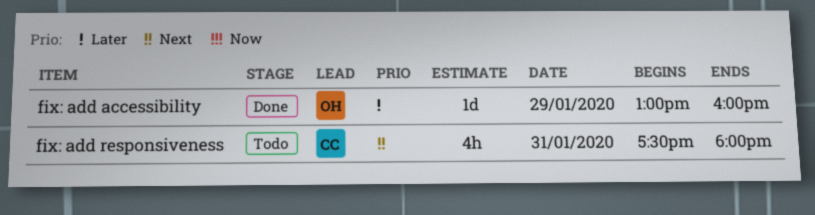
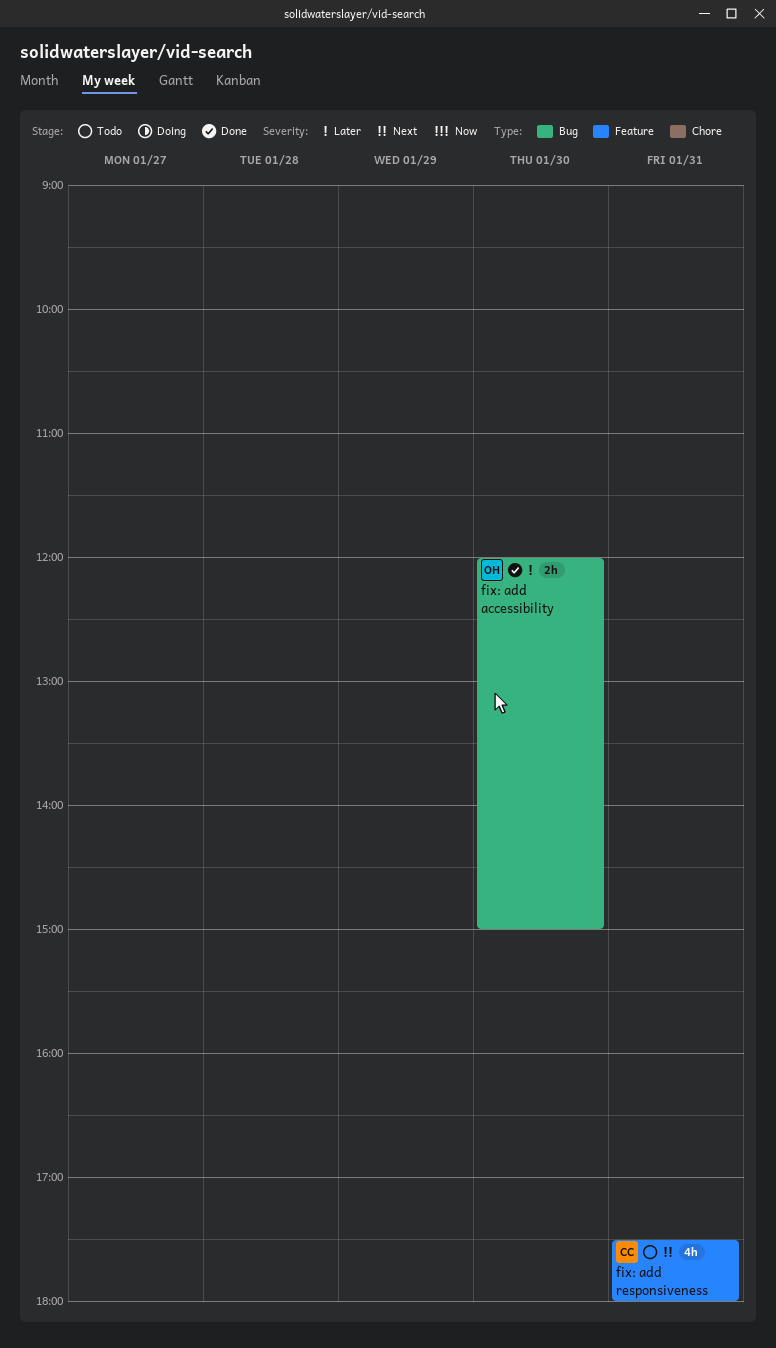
fix: add accessibility, estimate: 1d -> 2h
fix: add accessibility, day: Jan 29 -> Jan 30
fix: add accessibility, begins: 13:00 -> 12:00
fix: add accessibility, ends: 16:00 -> 15:00

